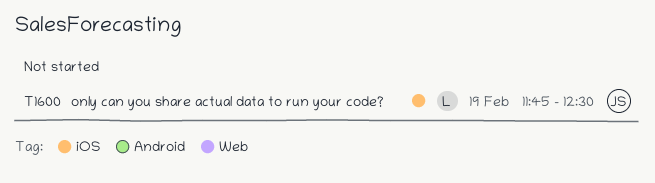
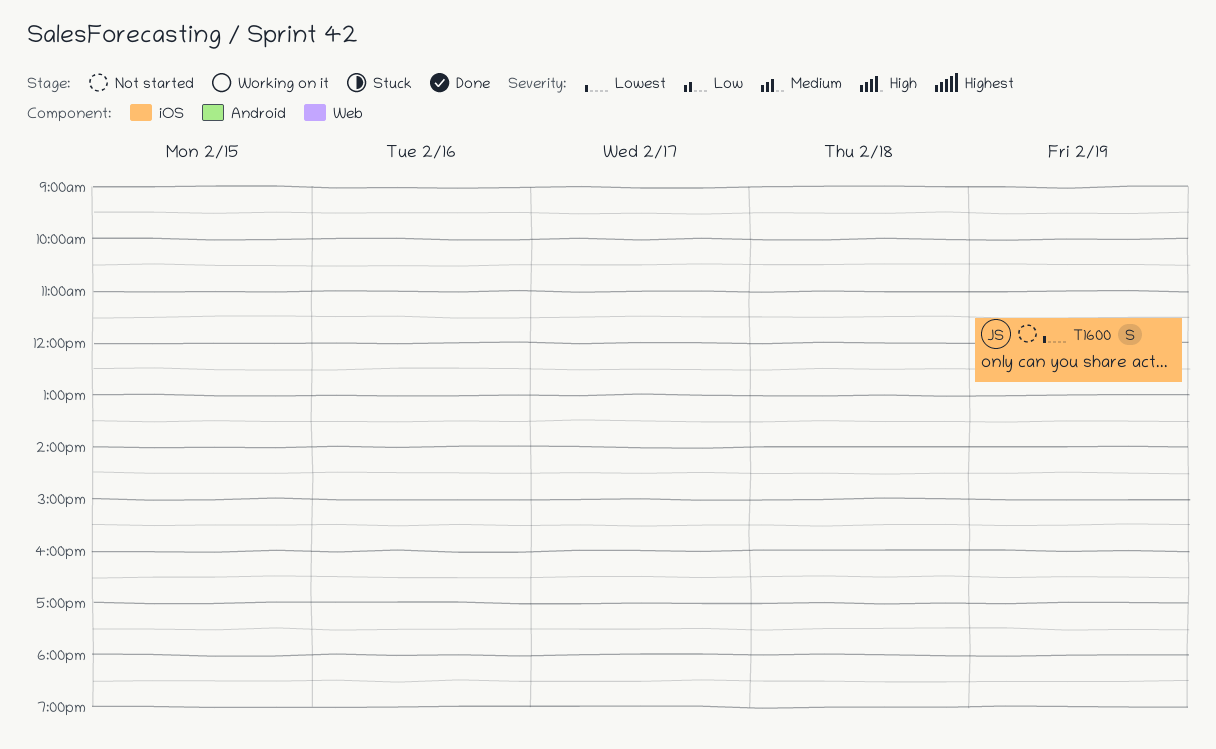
T1600, estimate: L -> S
T1600, begins: 11:45 -> 11:30
T1600, ends: 12:30 -> 12:45

